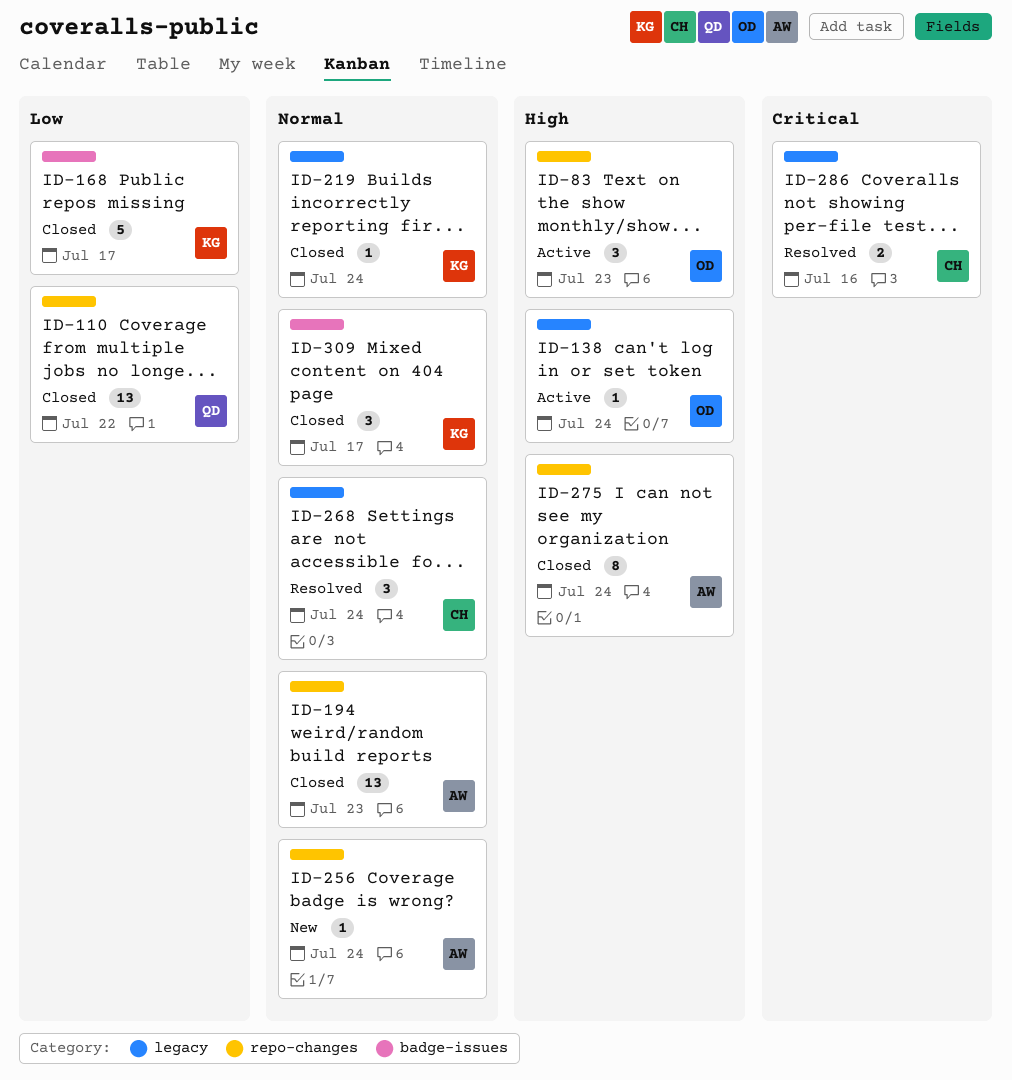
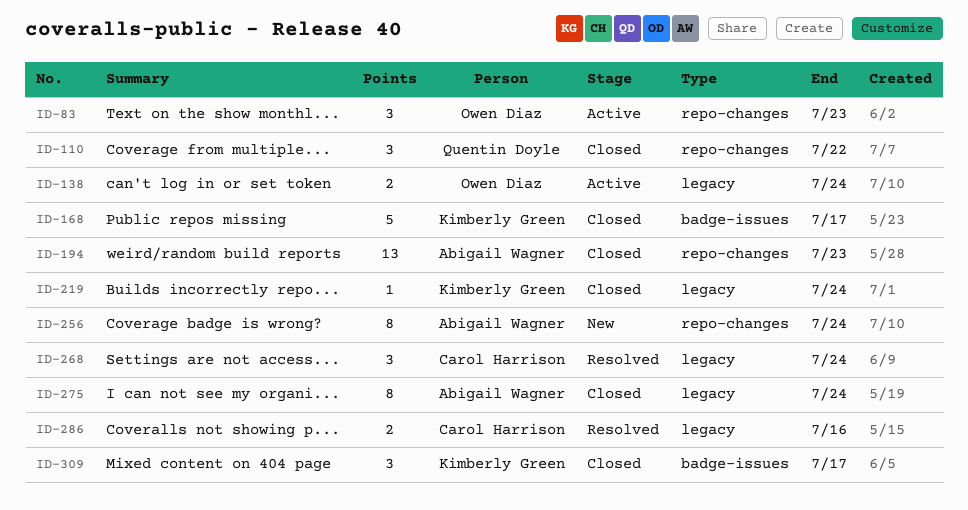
ID-110, estimate: 13 -> 3
ID-138, estimate: 1 -> 2
ID-256, estimate: 1 -> 8
ID-275, label: repo-changes -> legacy

